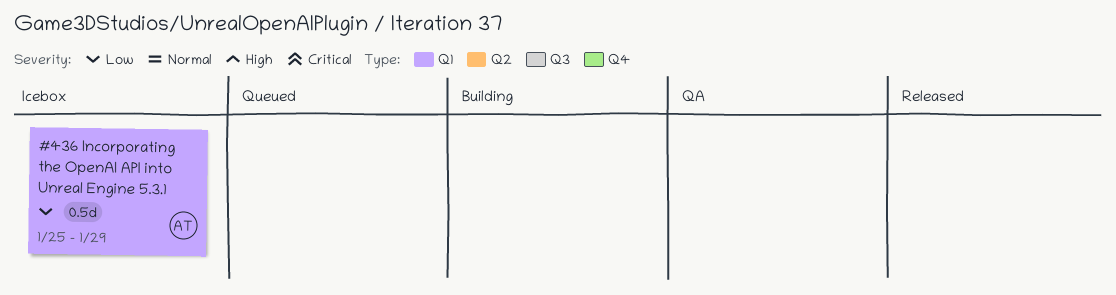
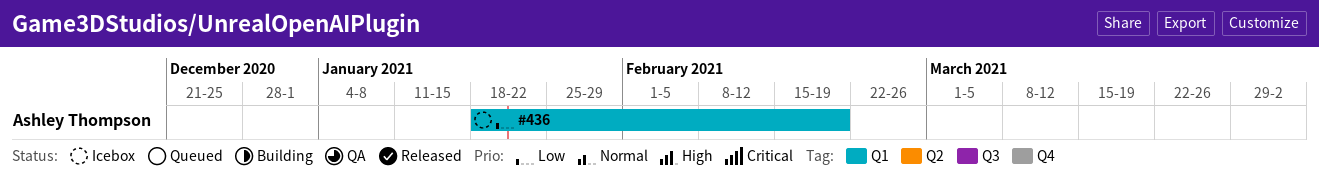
#436, start: Jan 25 -> Jan 18
#436, due: Jan 29 -> Feb 19

